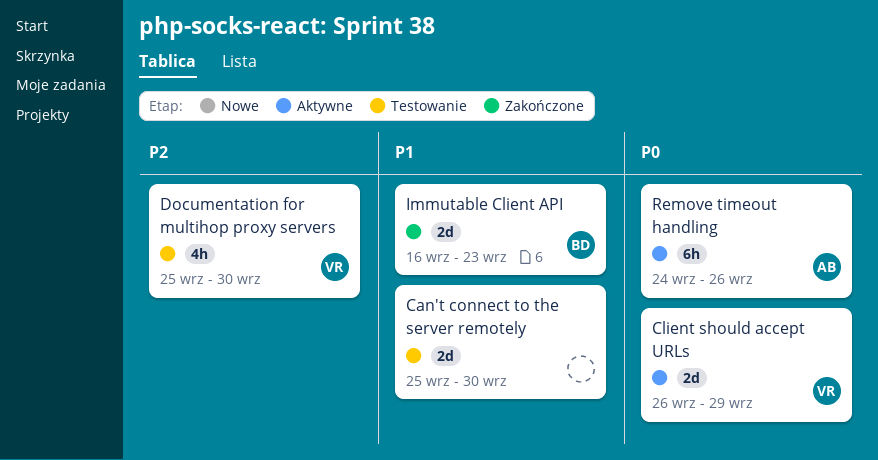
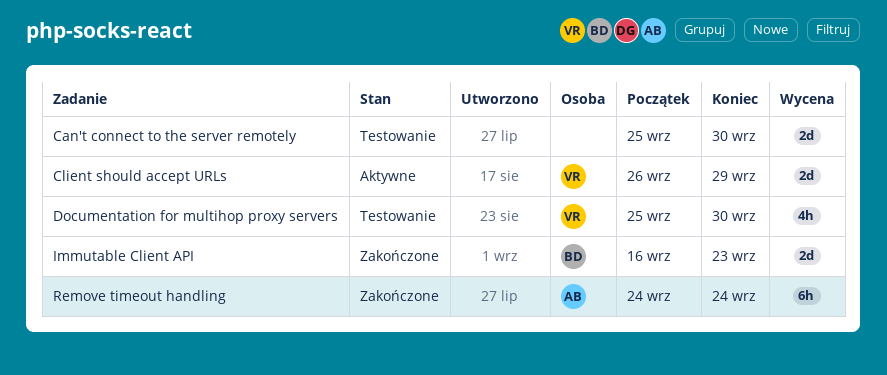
Remove timeout handling, status: Aktywne -> Zakończone
Remove timeout handling, due: Sep 26 -> Sep 24

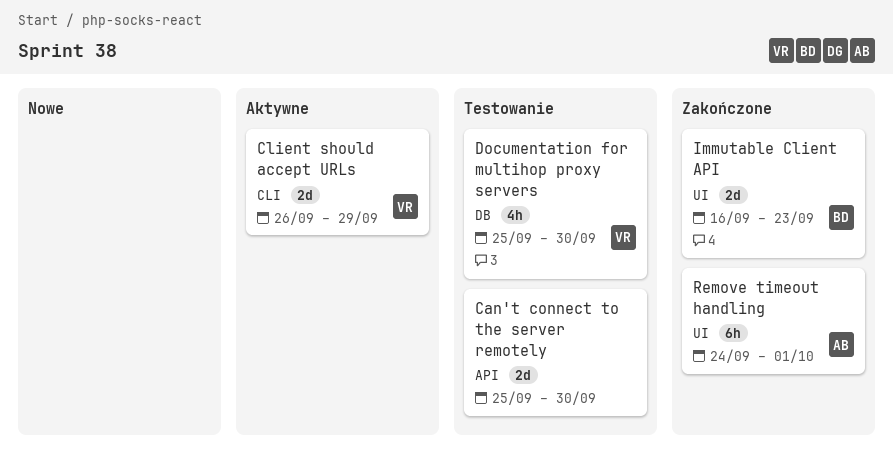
Remove timeout handling, due: Sep 24 -> Oct 1

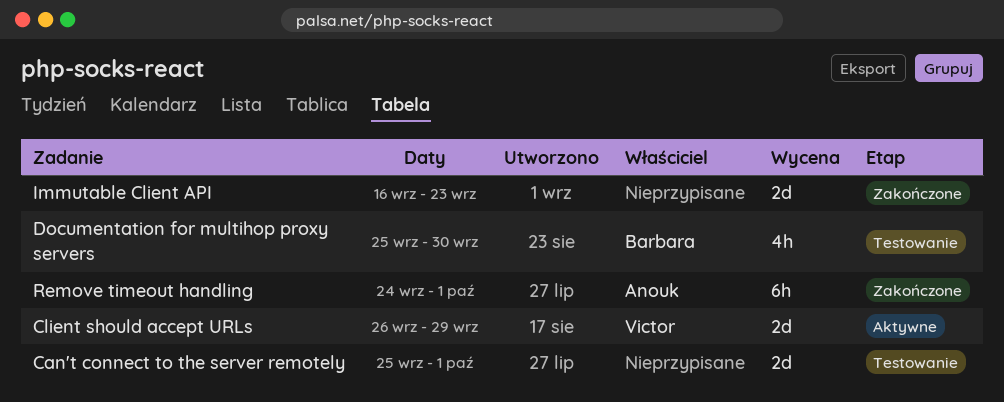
Can't connect to the server remotely, due: Sep 30 -> Oct 1
Documentation for multihop proxy servers, owner: Victor -> Barbara
Immutable Client API, owner: Barbara -> none

